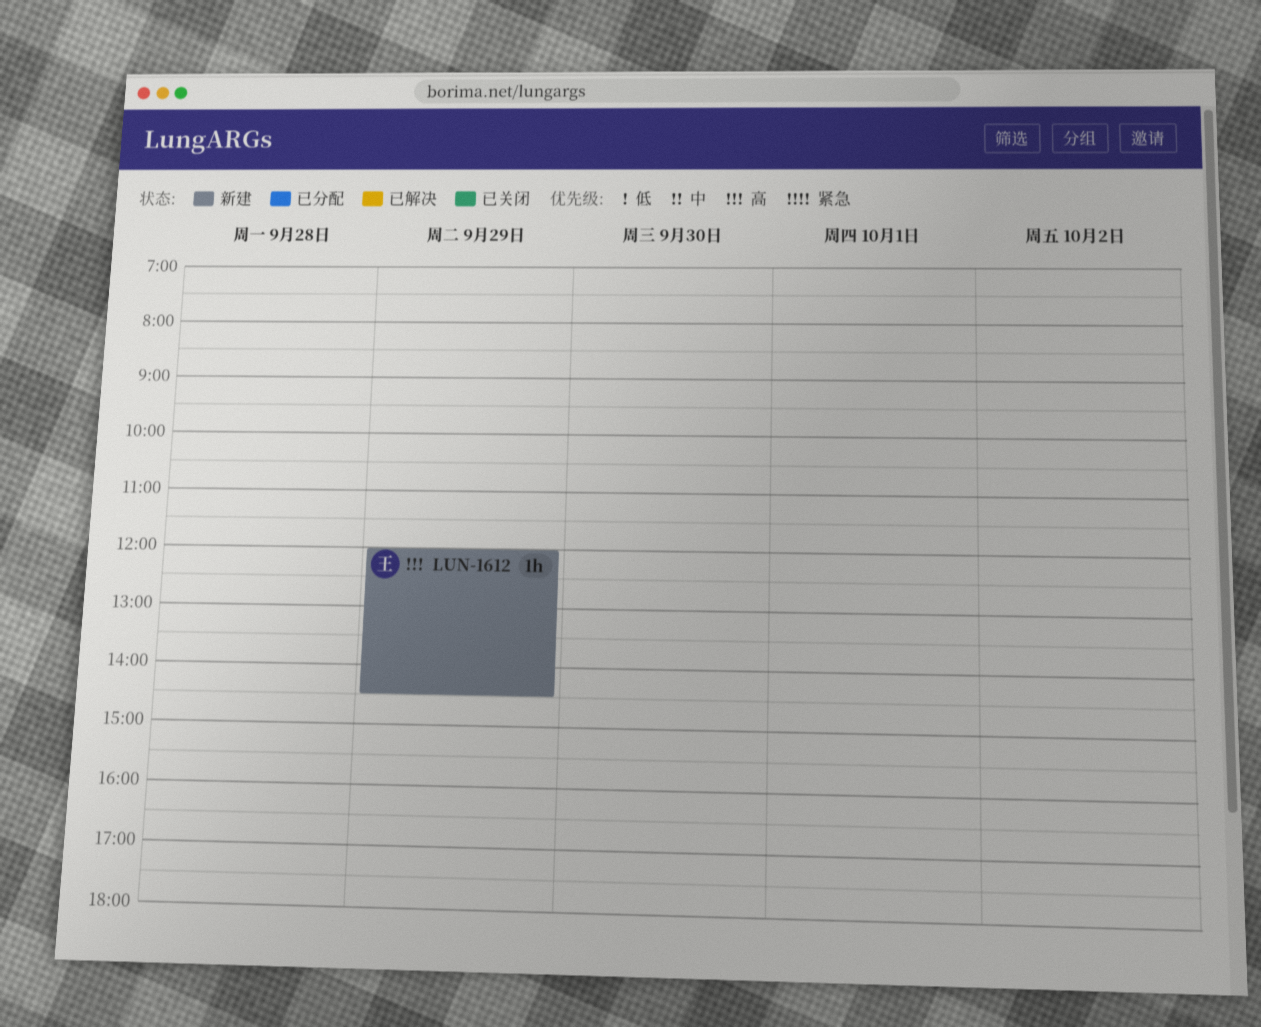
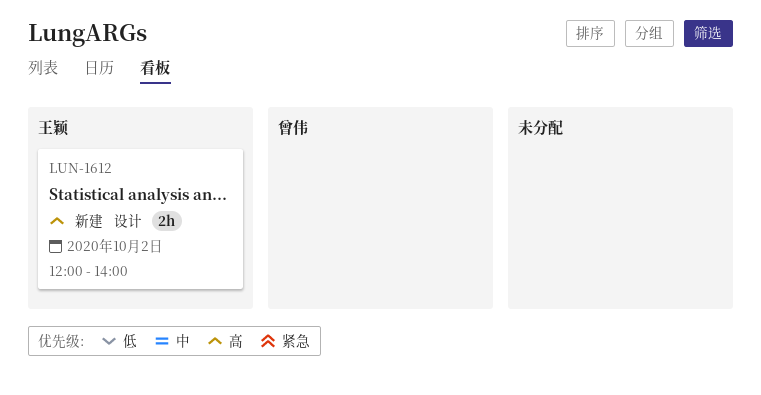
LUN-1612, estimate: 1h -> 2h
LUN-1612, day: Sep 29 -> Oct 2
LUN-1612, ends: 14:30 -> 14:00

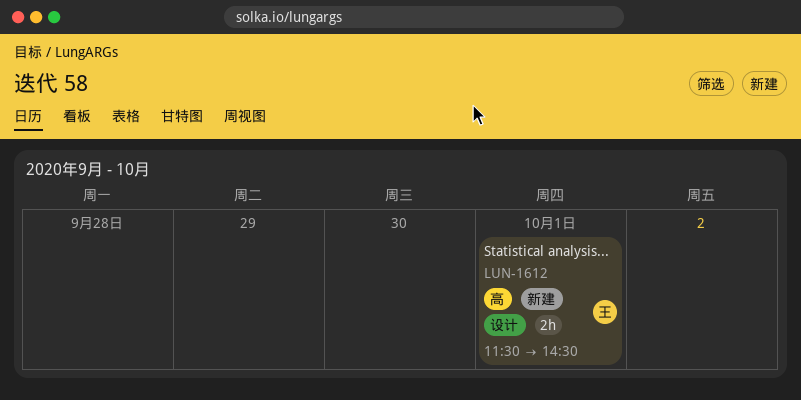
LUN-1612, day: Oct 2 -> Oct 1
LUN-1612, begins: 12:00 -> 11:30
LUN-1612, ends: 14:00 -> 14:30

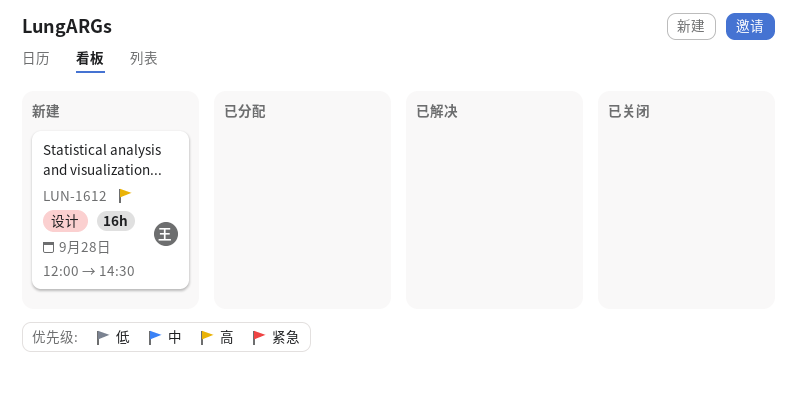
LUN-1612, estimate: 2h -> 16h
LUN-1612, day: Oct 1 -> Sep 28
LUN-1612, begins: 11:30 -> 12:00

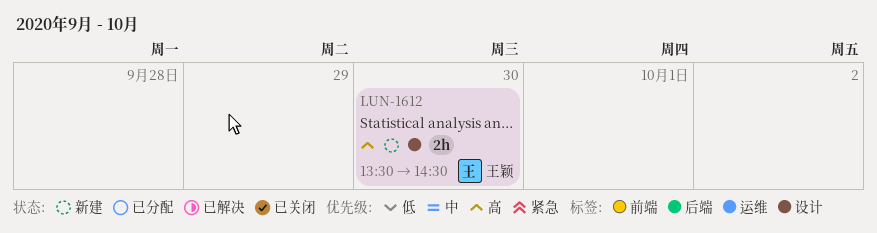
LUN-1612, estimate: 16h -> 2h
LUN-1612, day: Sep 28 -> Sep 30
LUN-1612, begins: 12:00 -> 13:30

